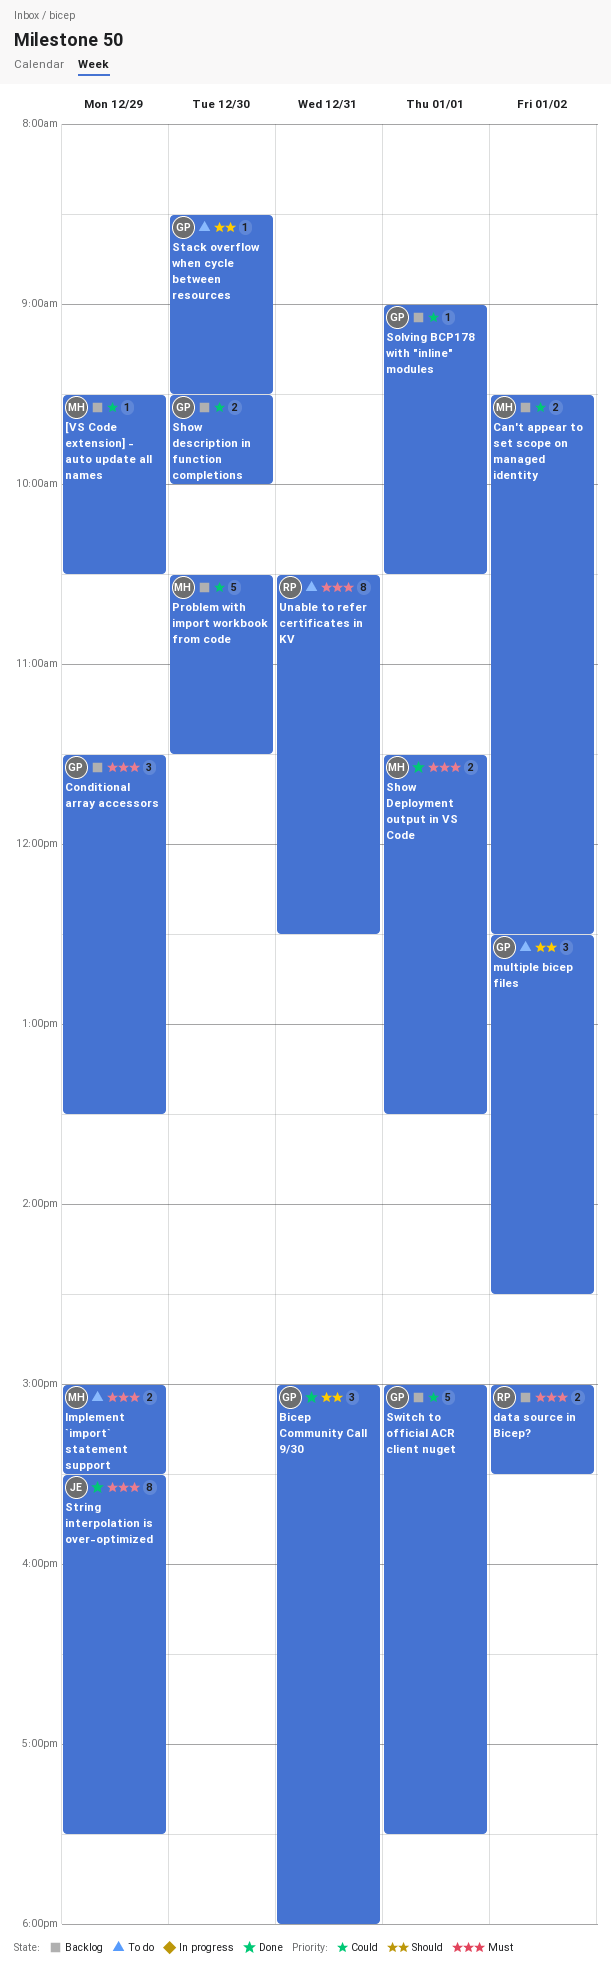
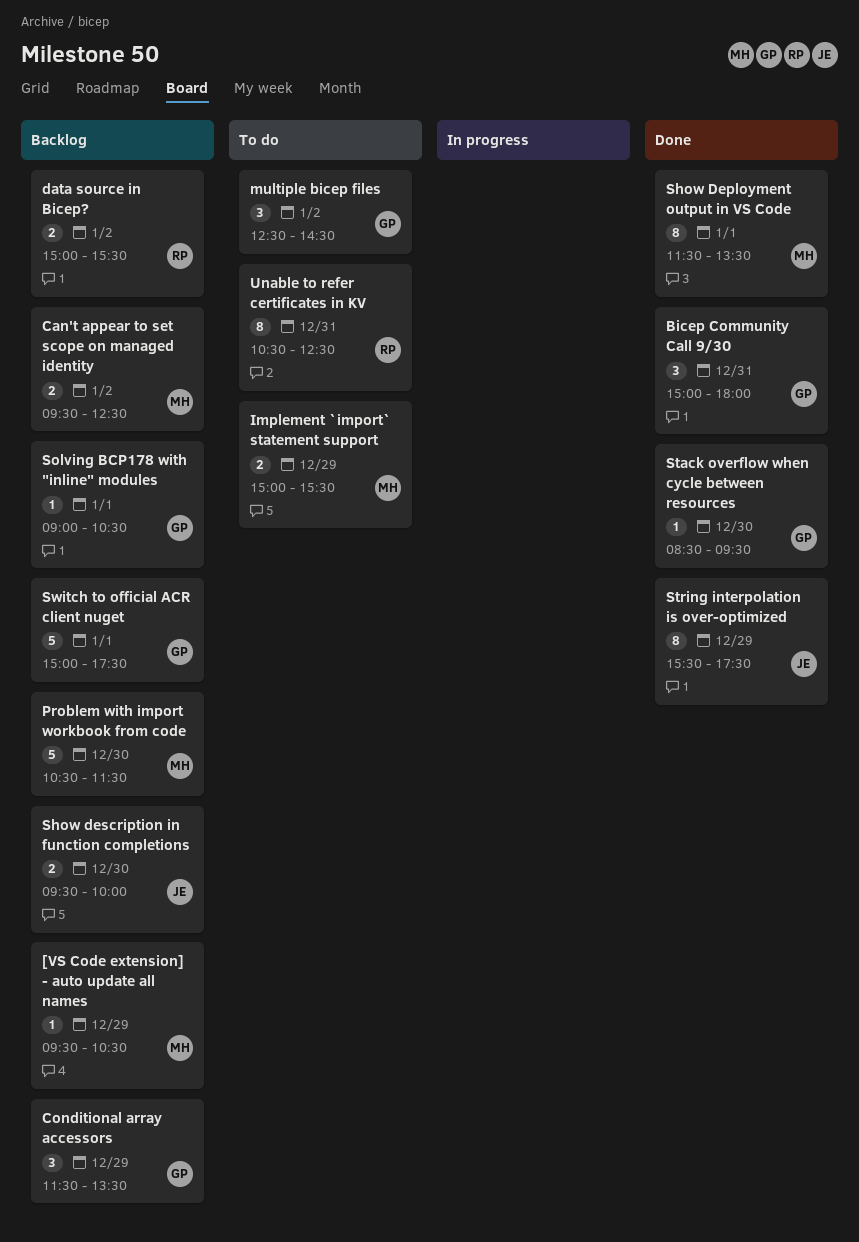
Show Deployment output in VS Code, estimate: 2 -> 8
Show description in function completions, owner: GP -> JE
Stack overflow when cycle between resources, status: To do -> Done

